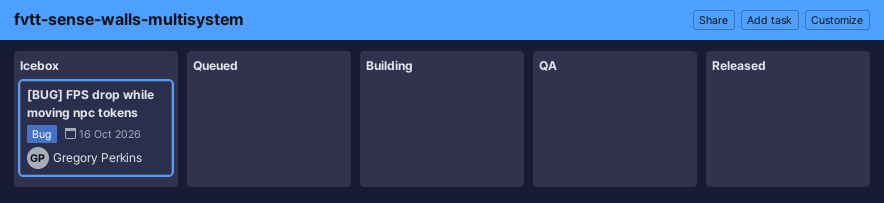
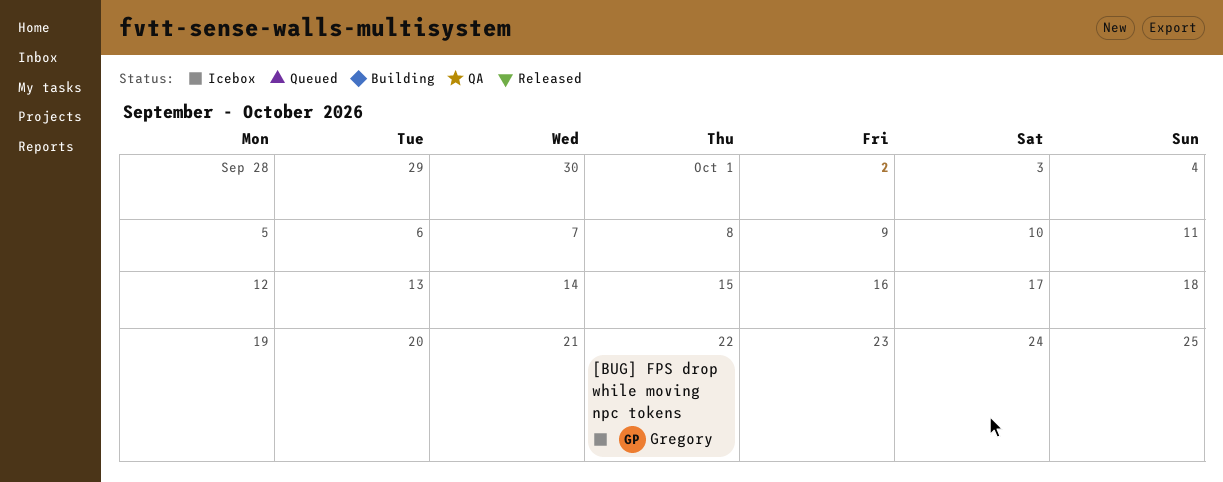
[BUG] FPS drop while moving npc tokens, due: Oct 16 -> Oct 22

